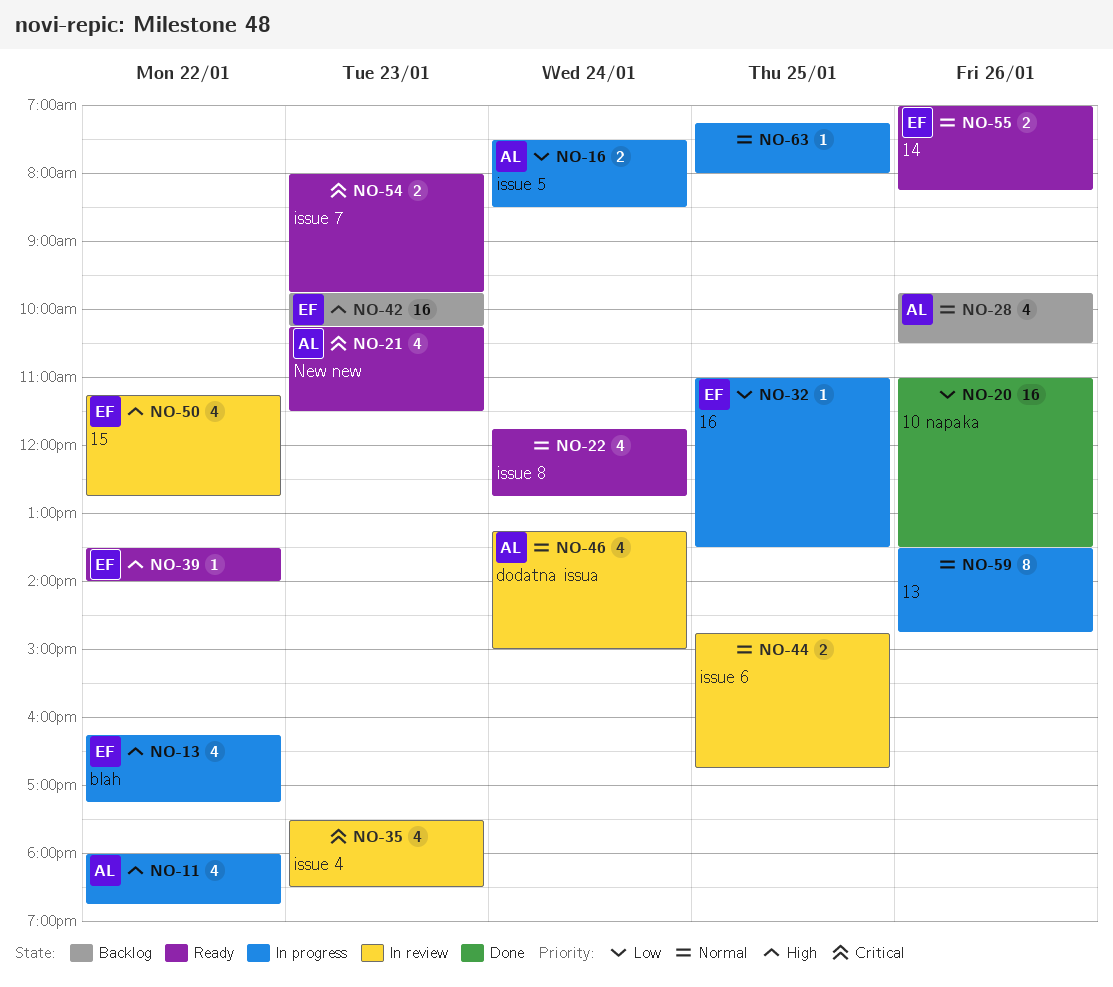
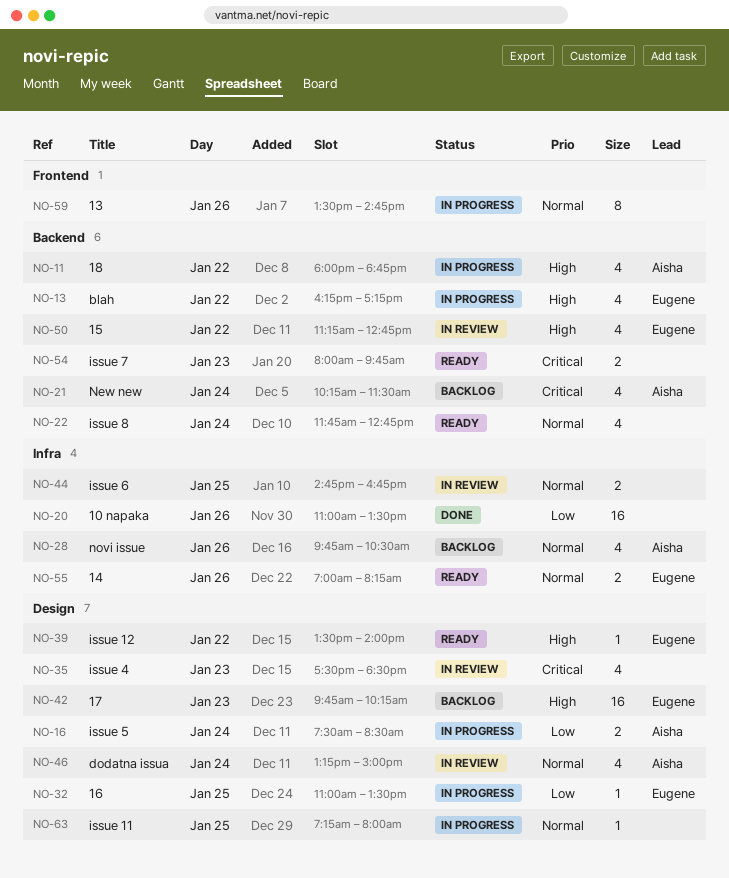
NO-21, status: Ready -> Backlog
NO-21, day: Jan 23 -> Jan 24

